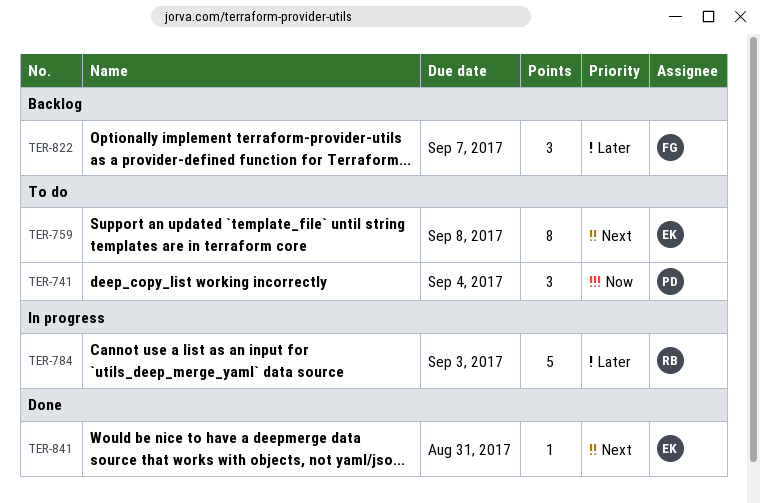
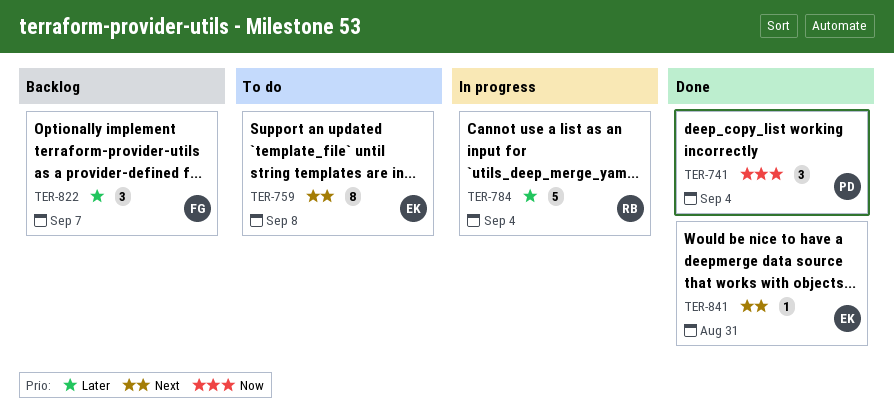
TER-741, status: To do -> Done
TER-784, due: Sep 3 -> Sep 4

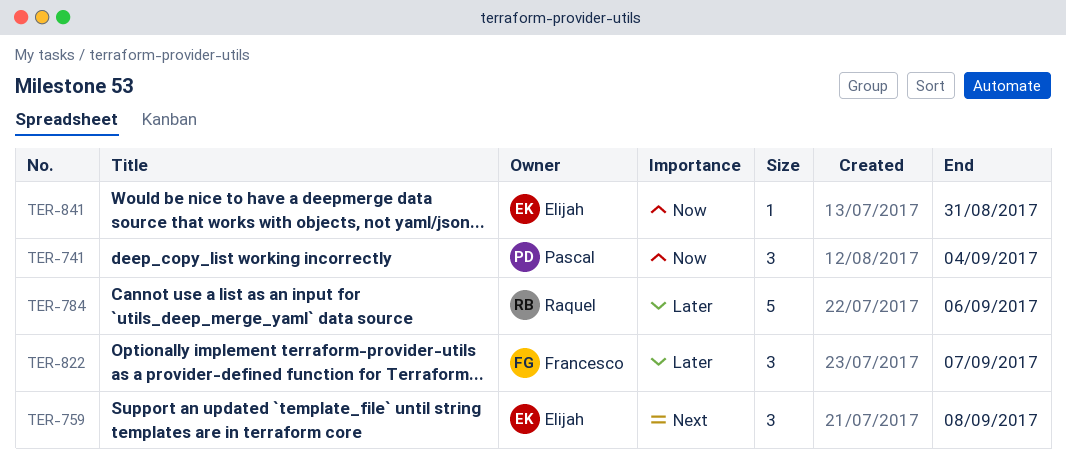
TER-759, estimate: 8 -> 3
TER-784, due: Sep 4 -> Sep 6
TER-841, priority: Next -> Now

